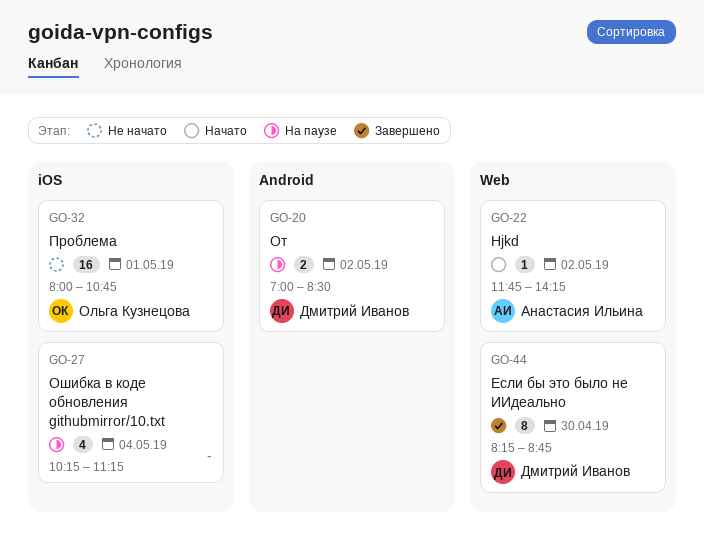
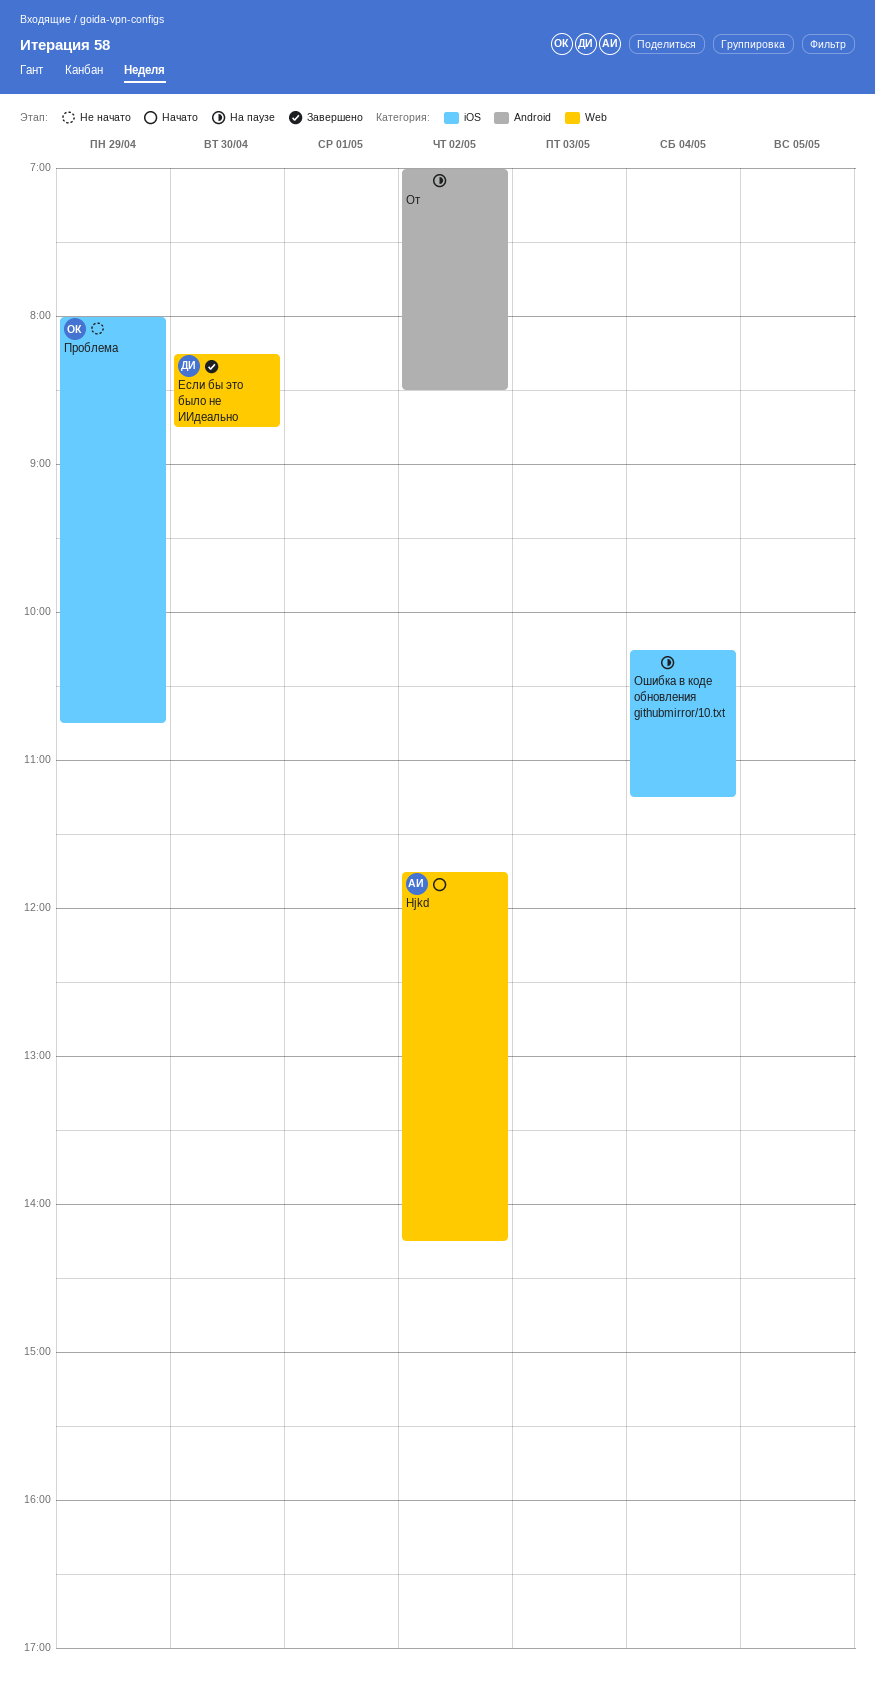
От, owner: Дмитрий Иванов -> none
Проблема, day: May 1 -> Apr 29

